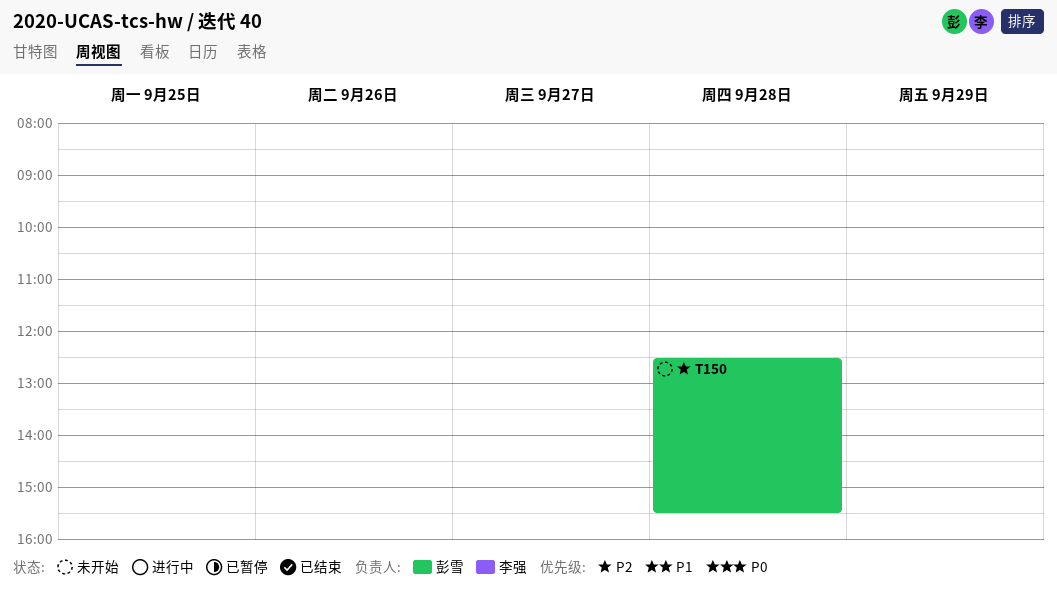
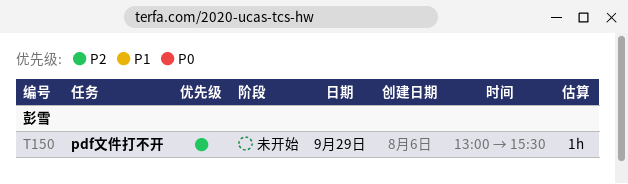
T150, day: Sep 28 -> Sep 29
T150, begins: 12:30 -> 13:00

